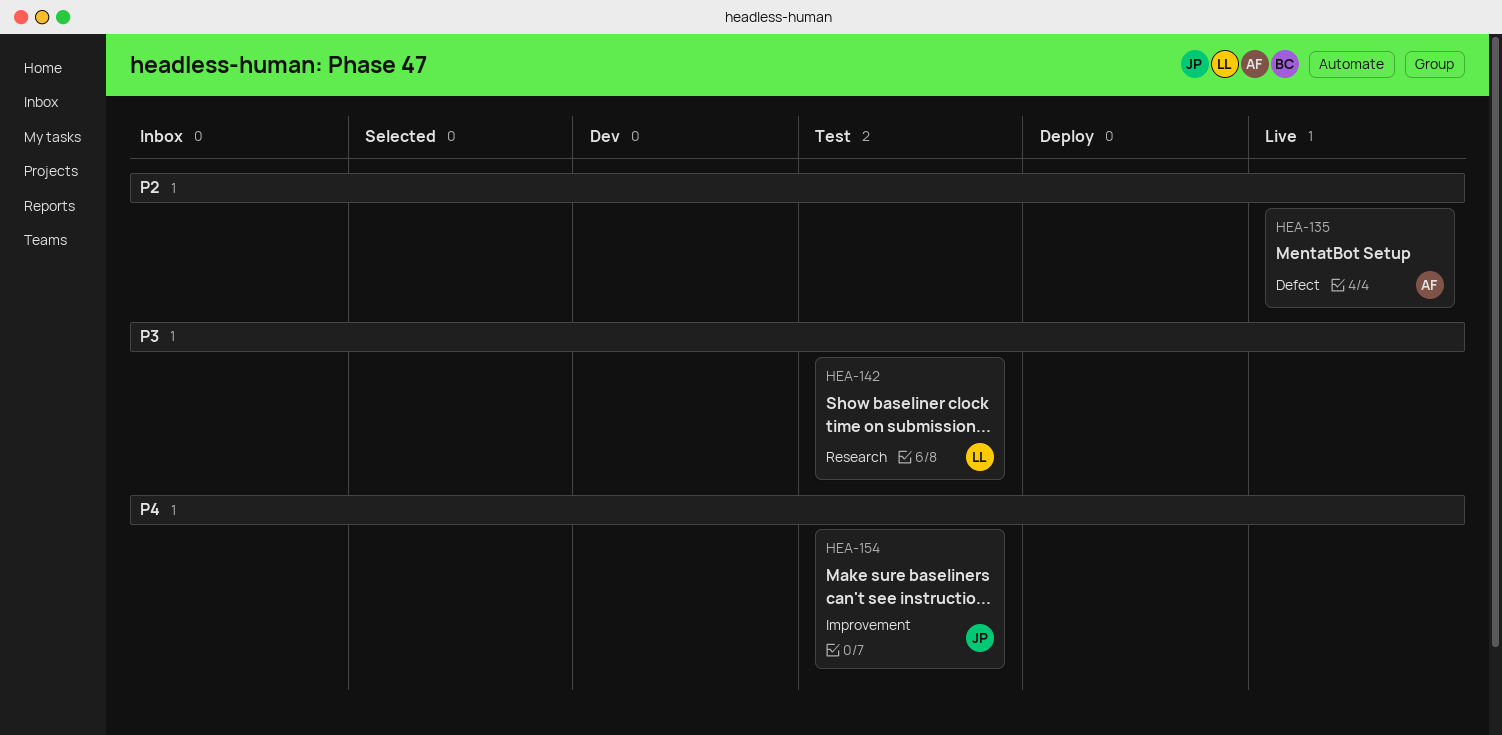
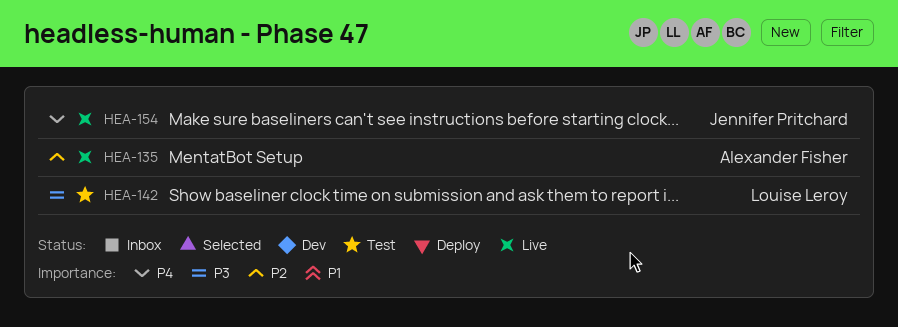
HEA-154, status: Test -> Live

